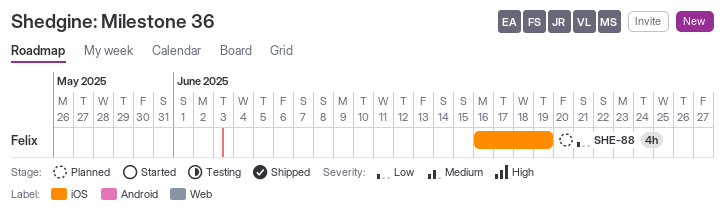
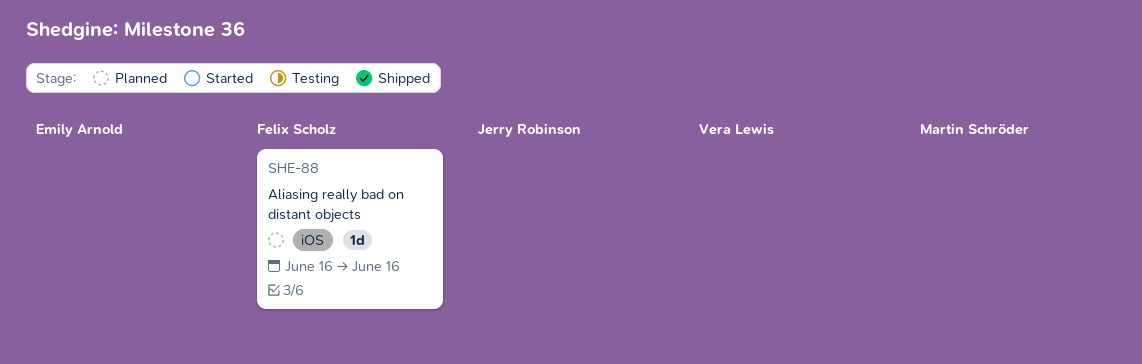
SHE-88, estimate: 4h -> 1d
SHE-88, due: Jun 19 -> Jun 16

